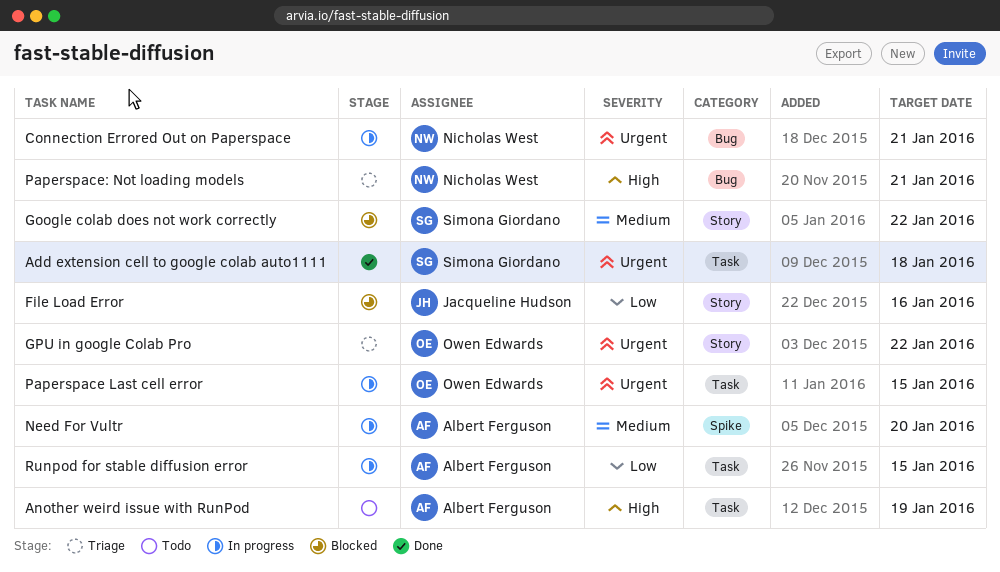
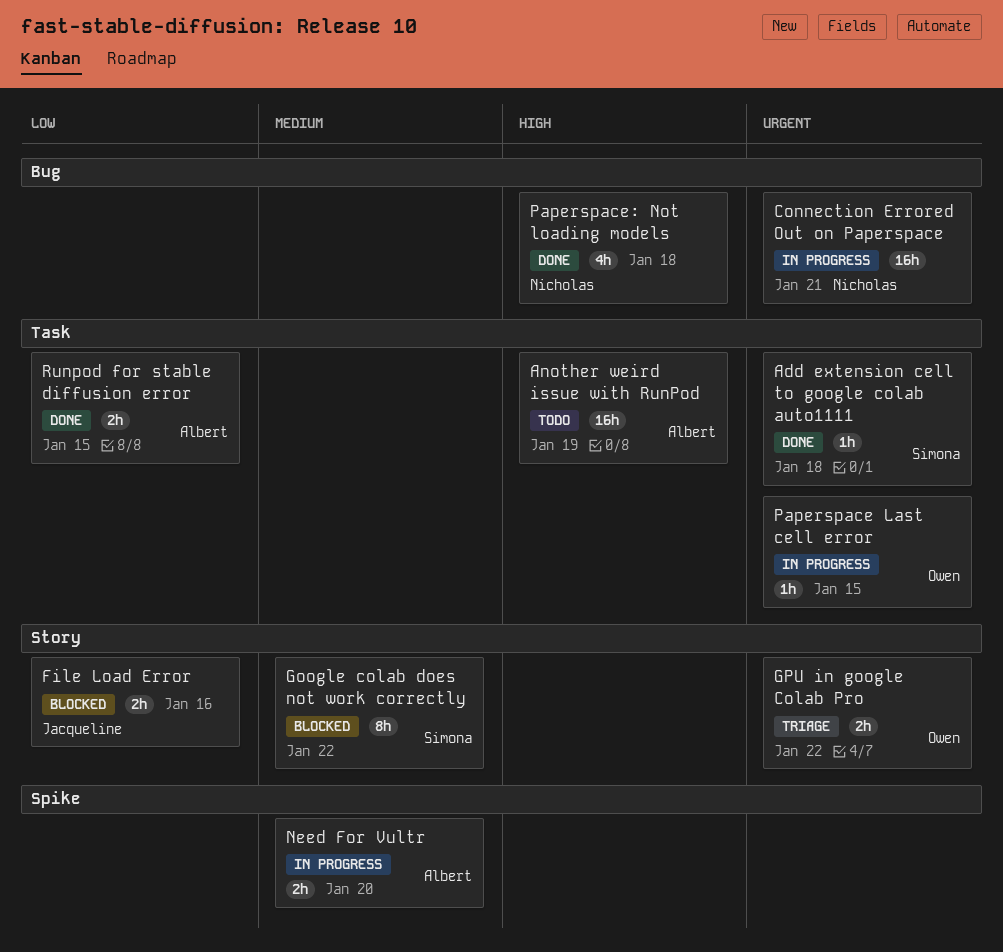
Paperspace: Not loading models, status: Triage -> Done
Paperspace: Not loading models, due: Jan 21 -> Jan 18
Runpod for stable diffusion error, status: In progress -> Done

